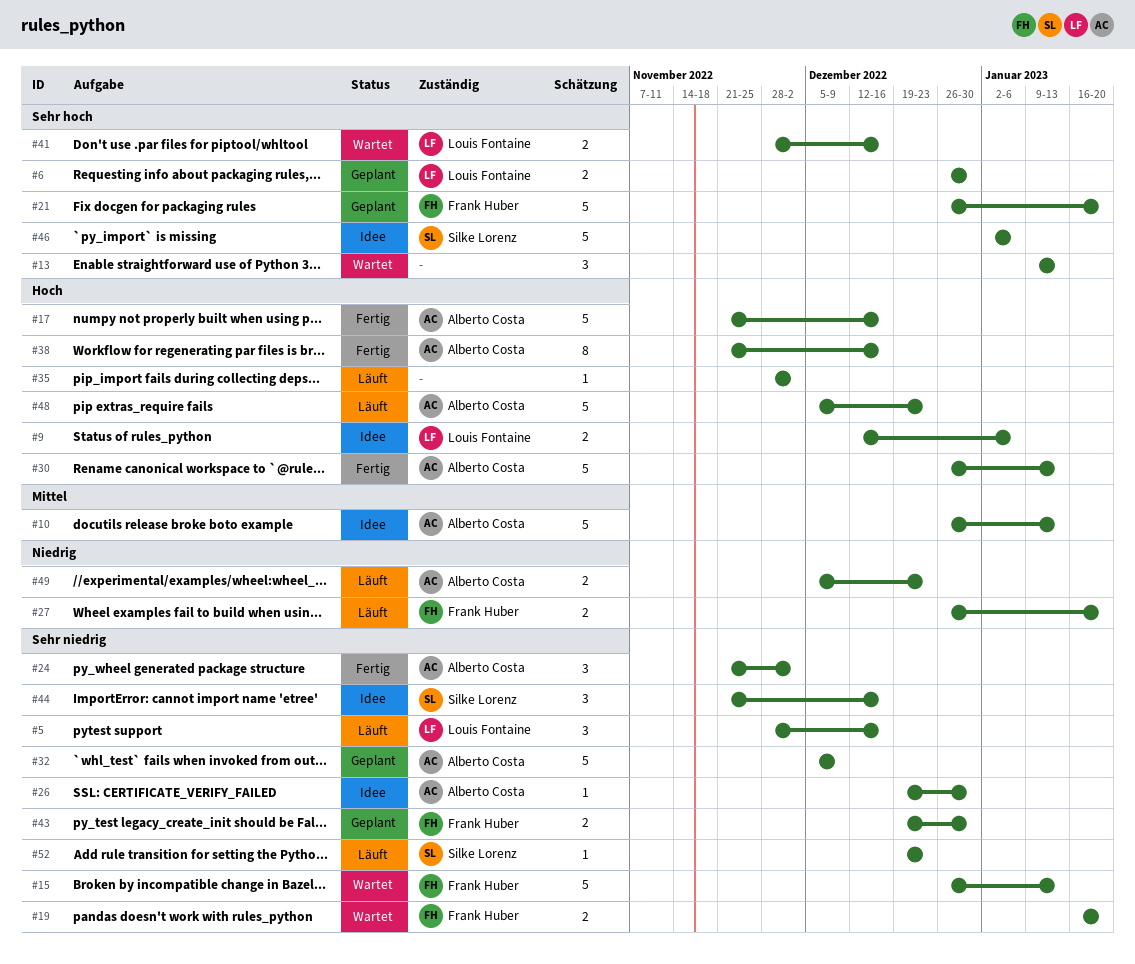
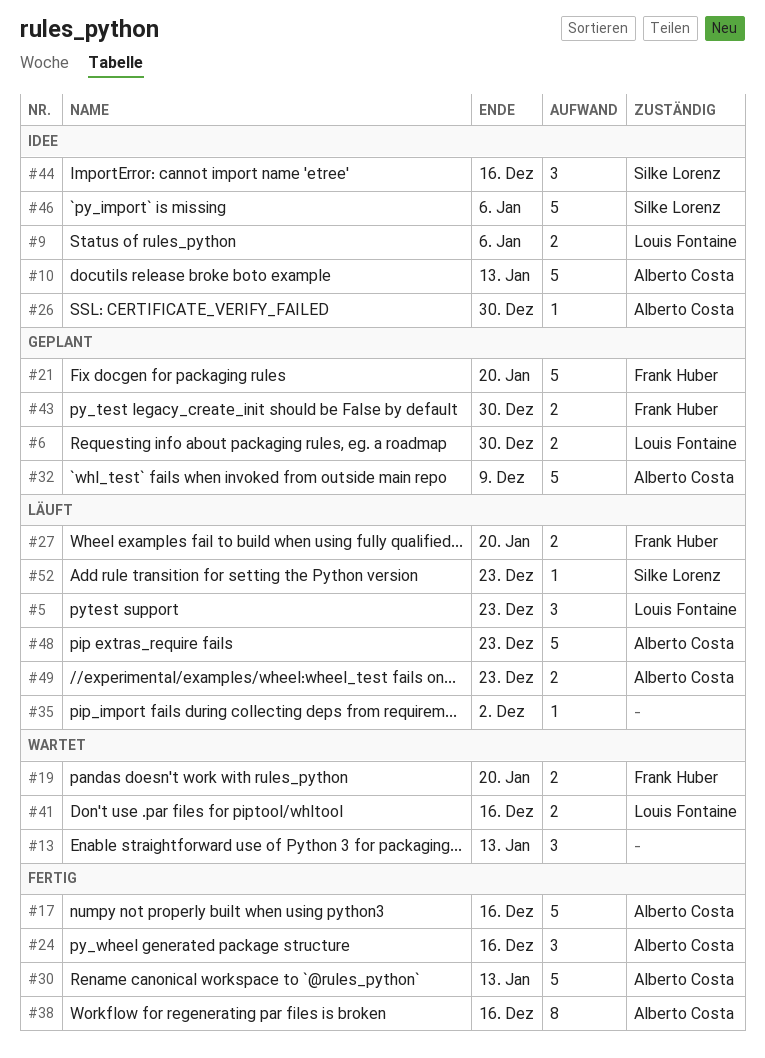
#5, due: Dec 16 -> Dec 23
#15: present -> none
#24, due: Dec 2 -> Dec 16

